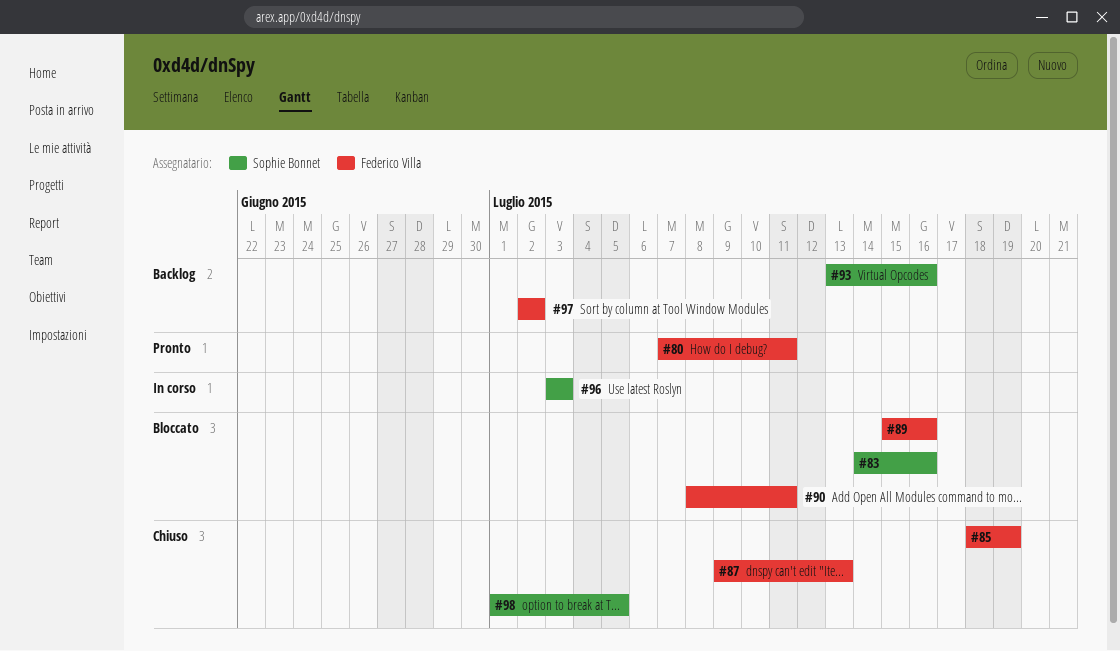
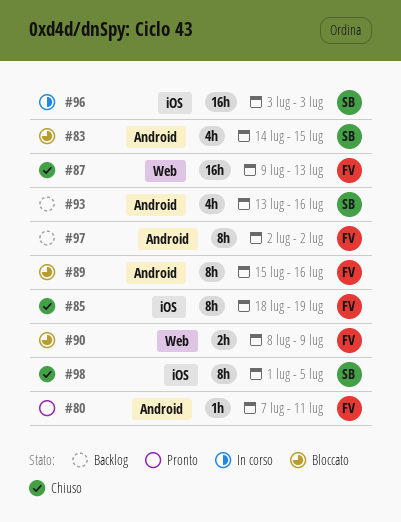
#83, due: Jul 16 -> Jul 15
#90, due: Jul 11 -> Jul 9

